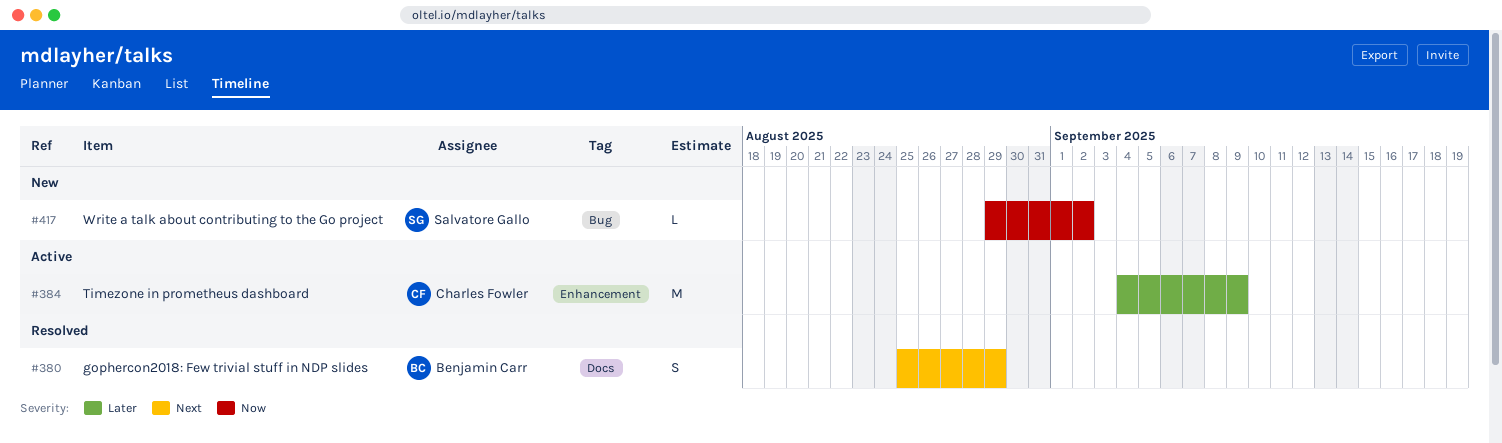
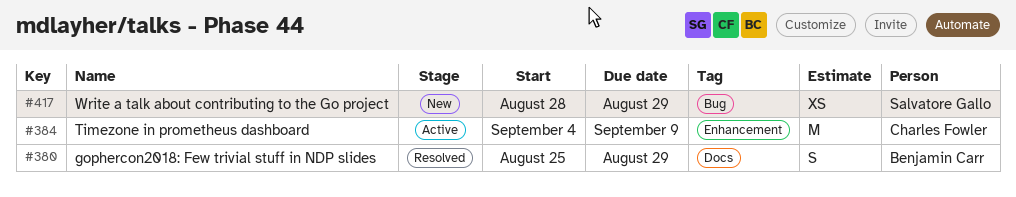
#417, estimate: L -> XS
#417, start: Aug 29 -> Aug 28
#417, due: Sep 2 -> Aug 29

